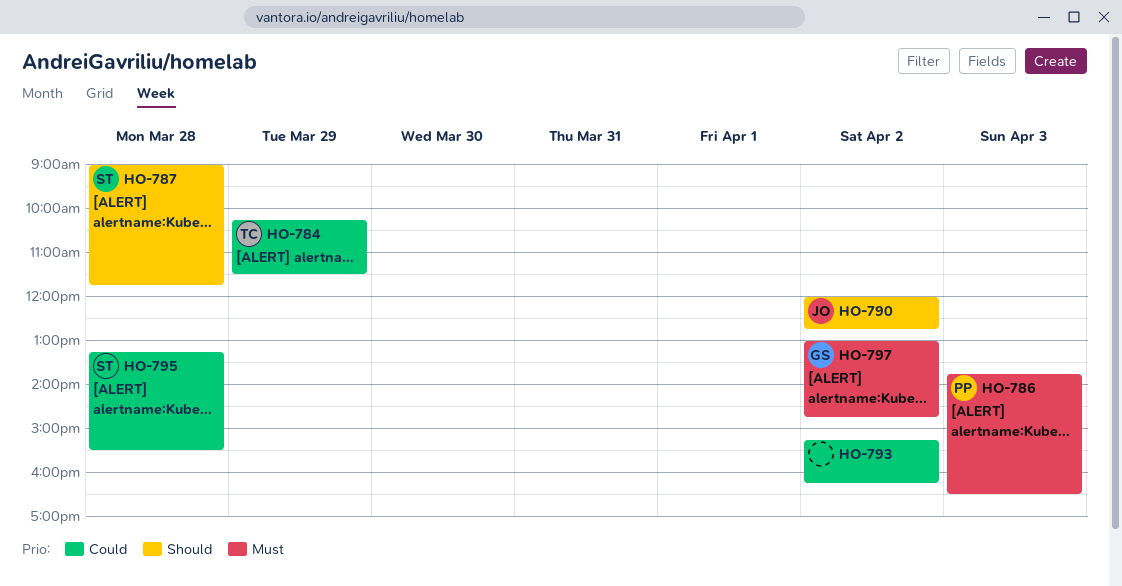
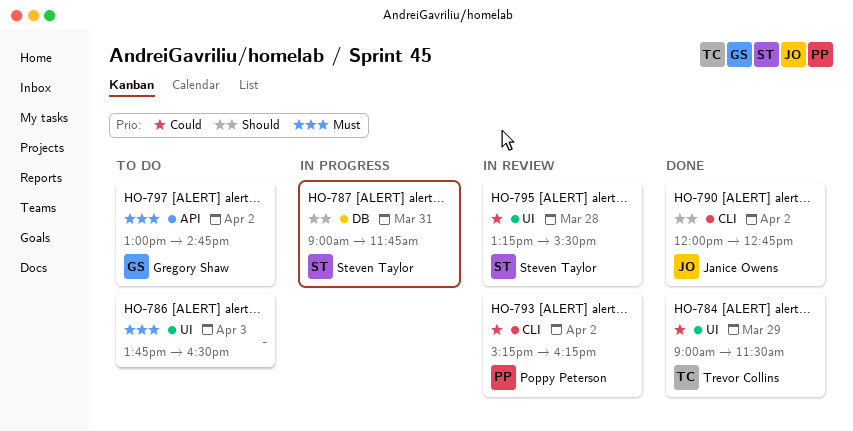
HO-784, begins: 10:15 -> 09:00
HO-786, owner: Poppy Peterson -> none
HO-787, day: Mar 28 -> Mar 31
HO-793, owner: none -> Poppy Peterson

